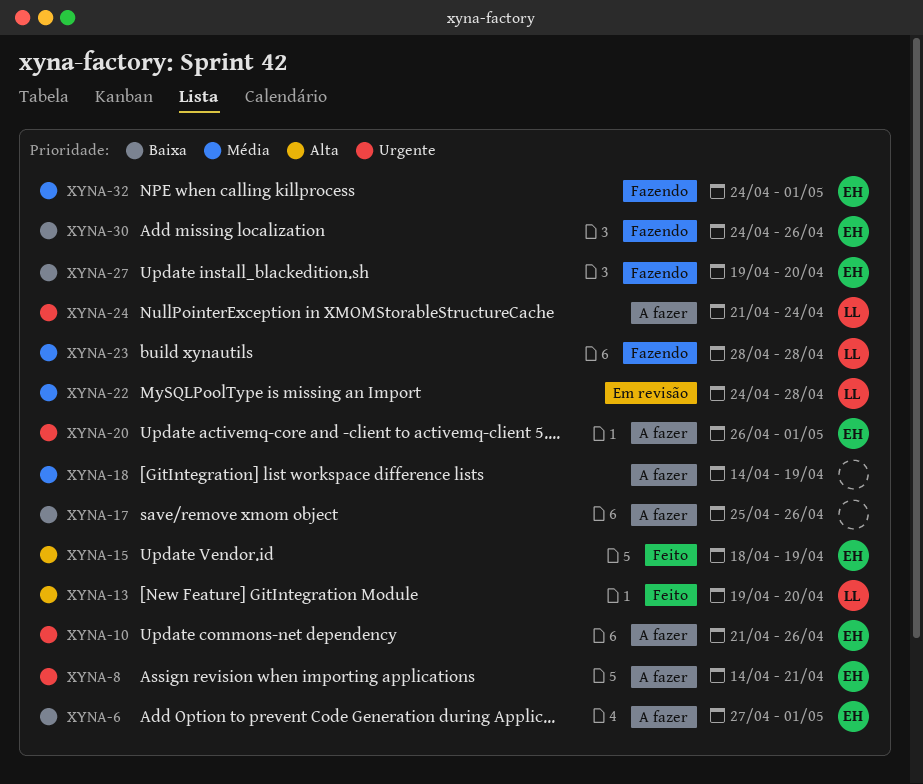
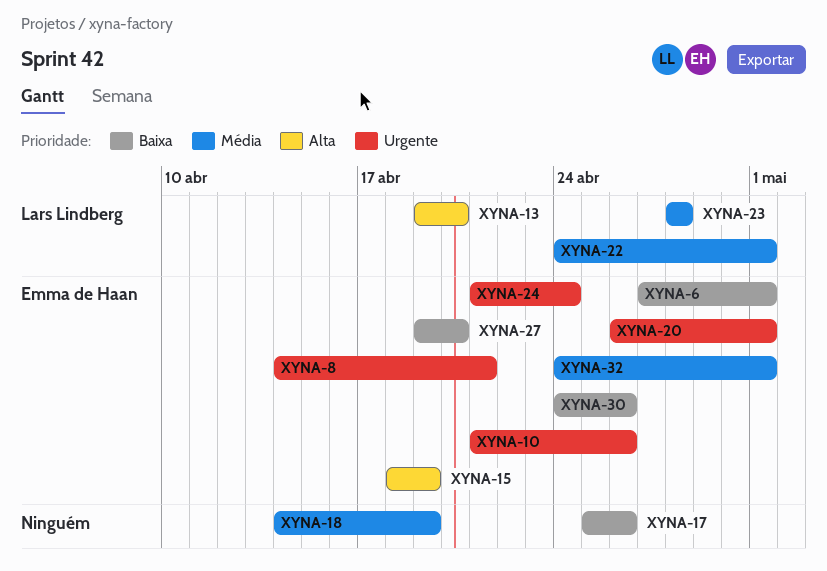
XYNA-22, due: Apr 28 -> May 1
XYNA-24, owner: Lars Lindberg -> Emma de Haan

